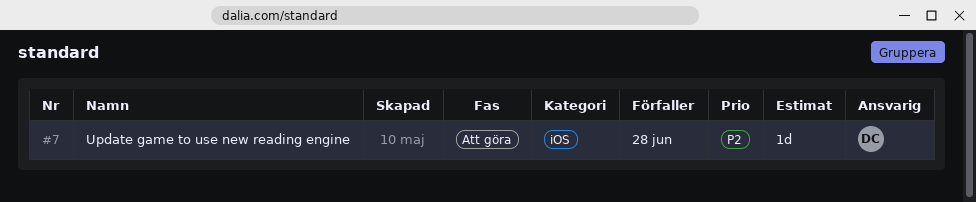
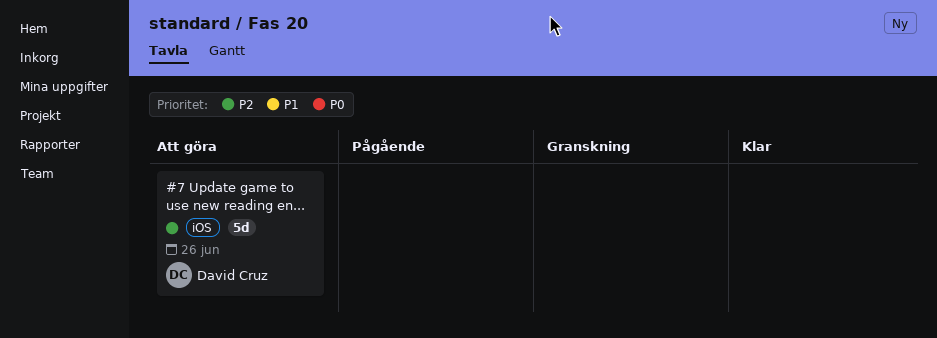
#7, estimate: 1d -> 5d
#7, due: Jun 28 -> Jun 26

